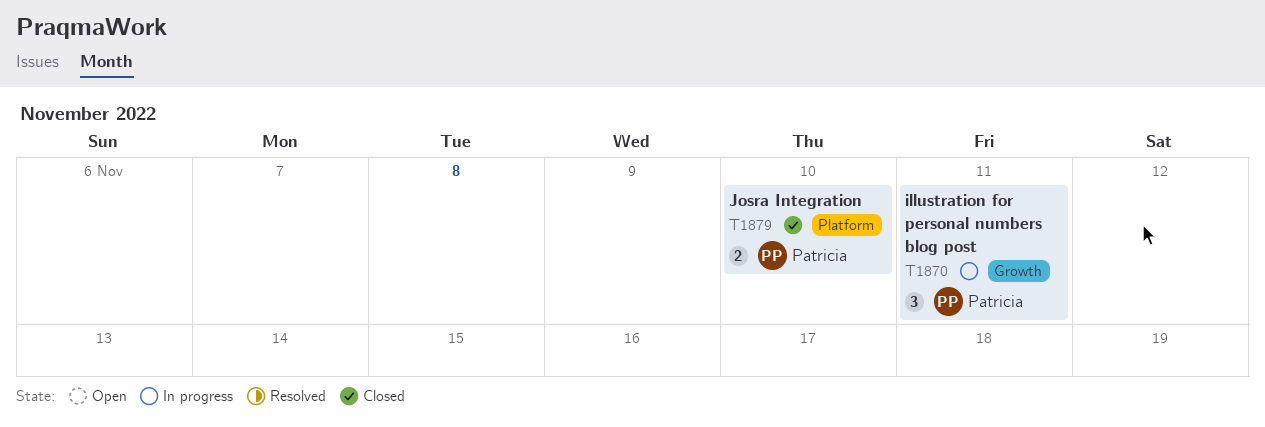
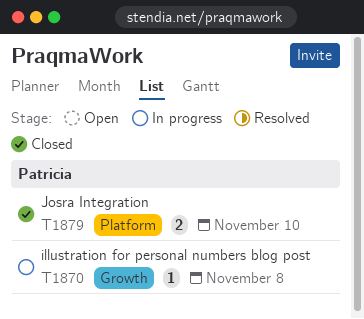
T1870, estimate: 3 -> 1
T1870, due: Nov 11 -> Nov 8

